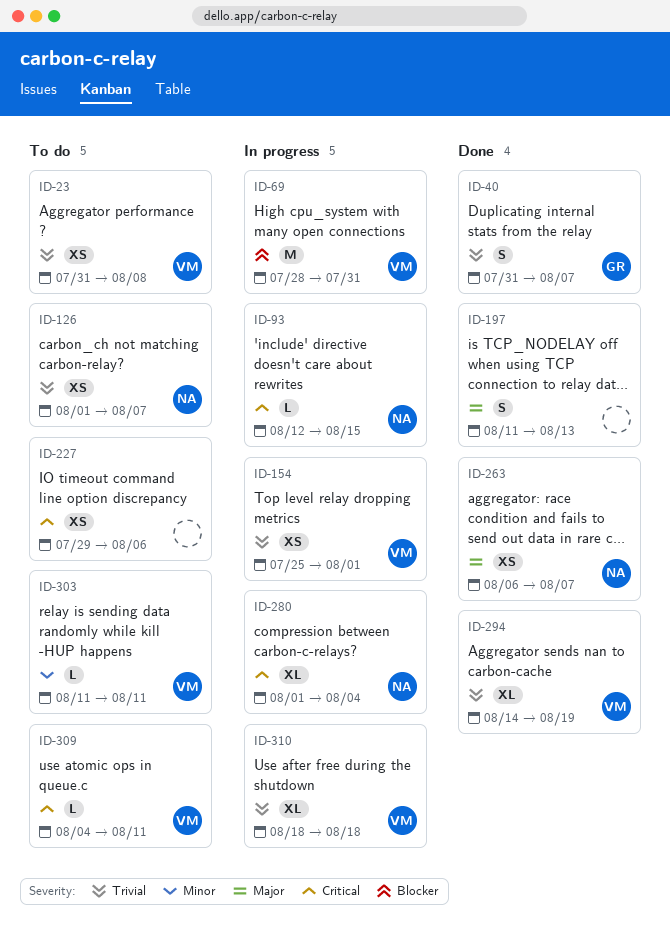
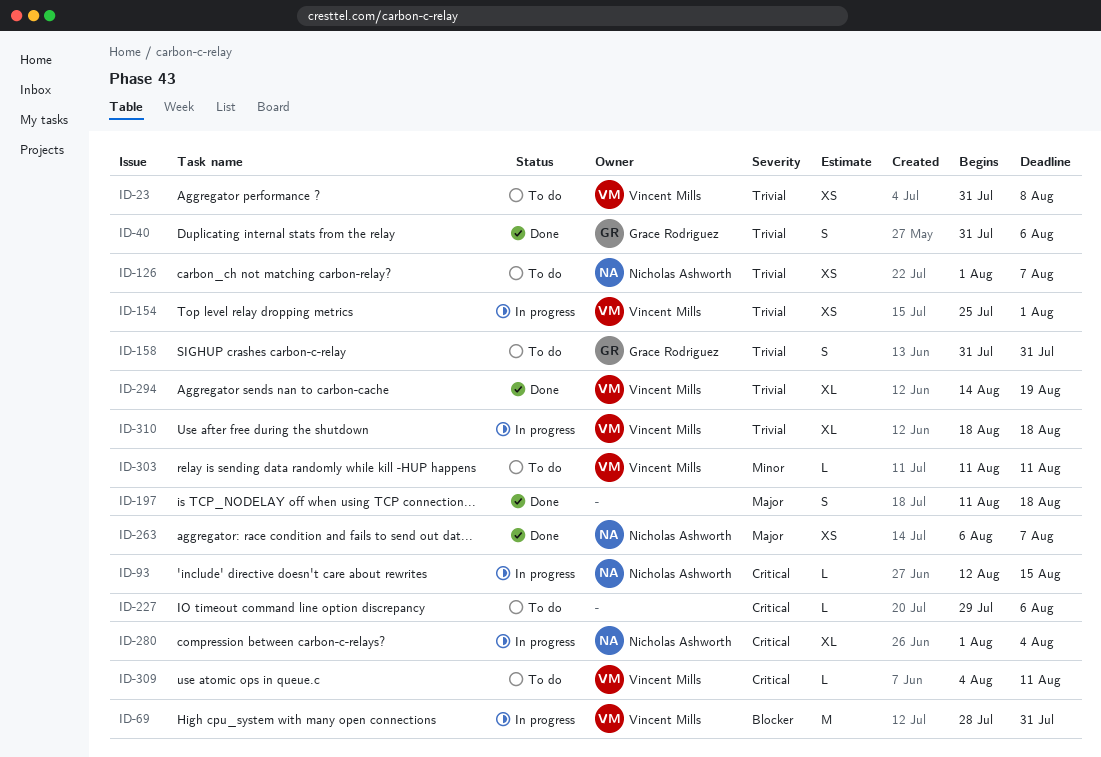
ID-40, due: Aug 7 -> Aug 6
ID-158: none -> present
ID-197, due: Aug 13 -> Aug 18
ID-227, estimate: XS -> L

